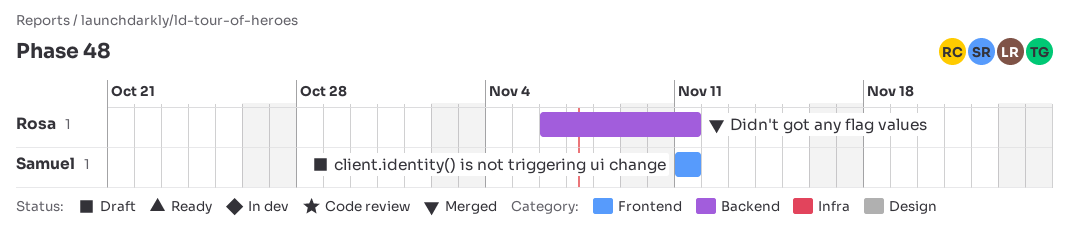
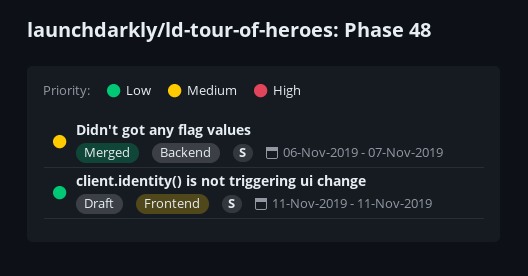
Didn't got any flag values, due: Nov 11 -> Nov 7

